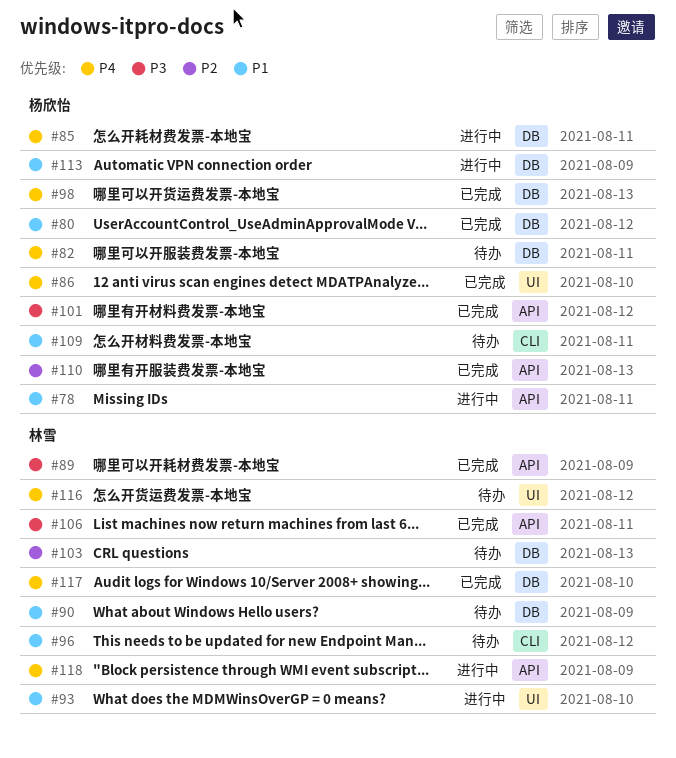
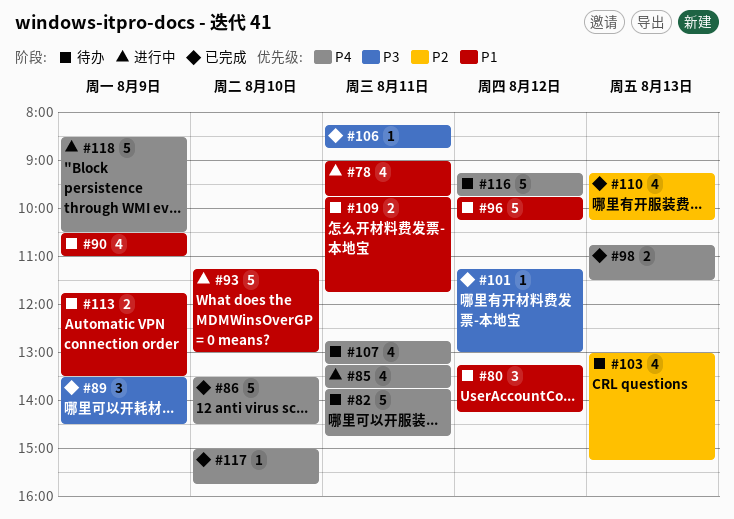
#80, status: 已完成 -> 待办
#107: none -> present
#113, status: 进行中 -> 待办

